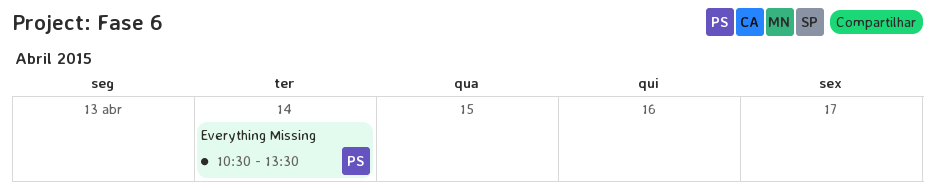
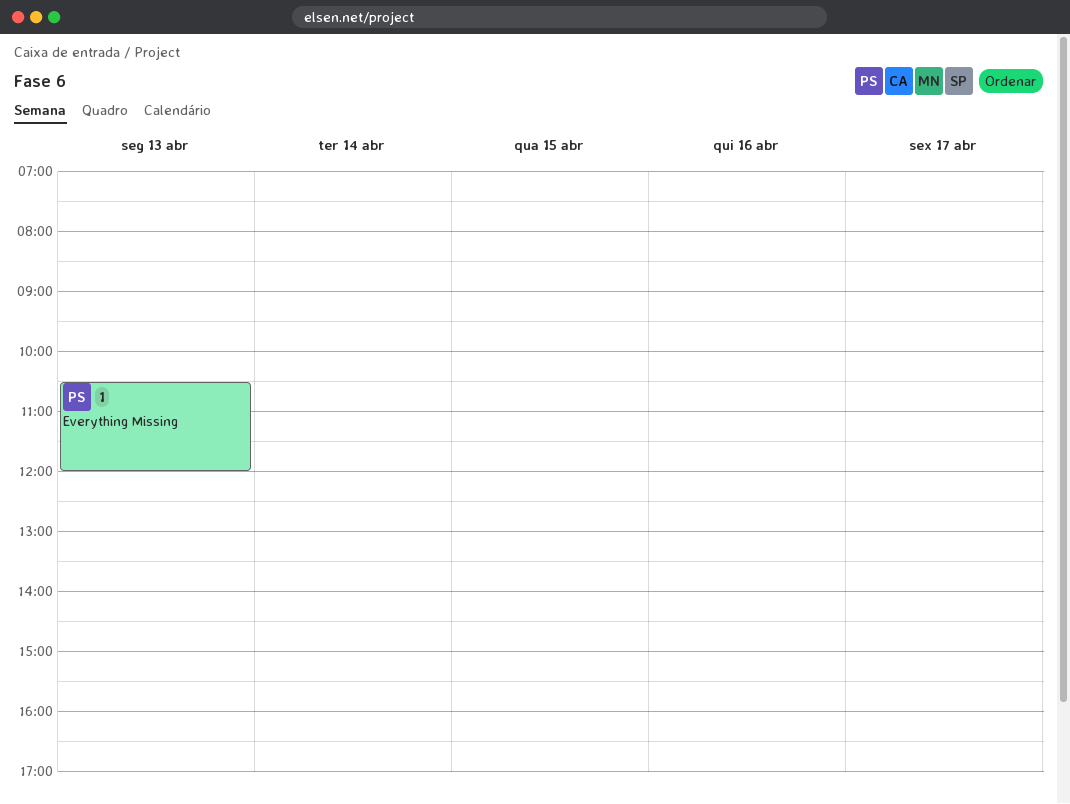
Everything Missing, day: Apr 14 -> Apr 13
Everything Missing, ends: 13:30 -> 12:00

